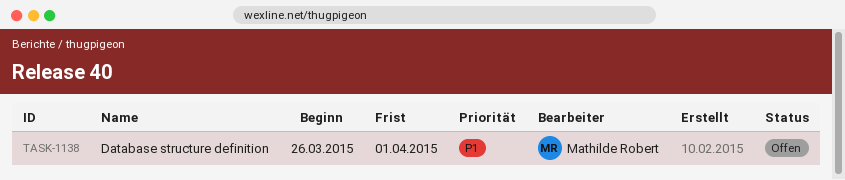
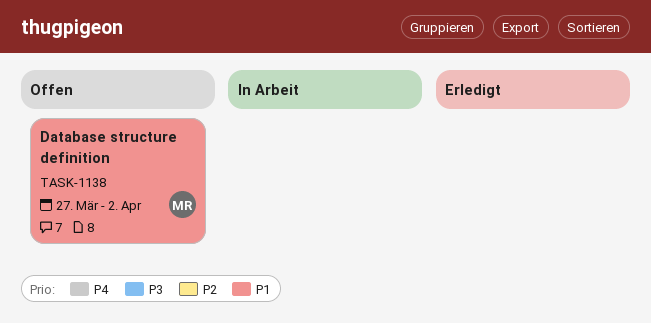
TASK-1138, start: Mar 26 -> Mar 27
TASK-1138, due: Apr 1 -> Apr 2

